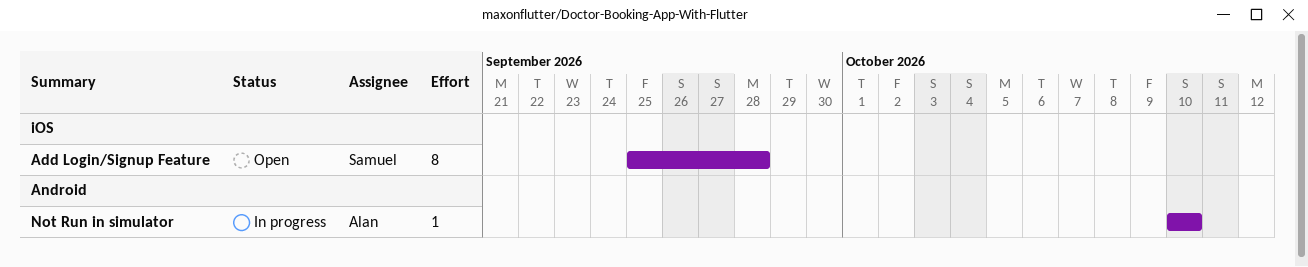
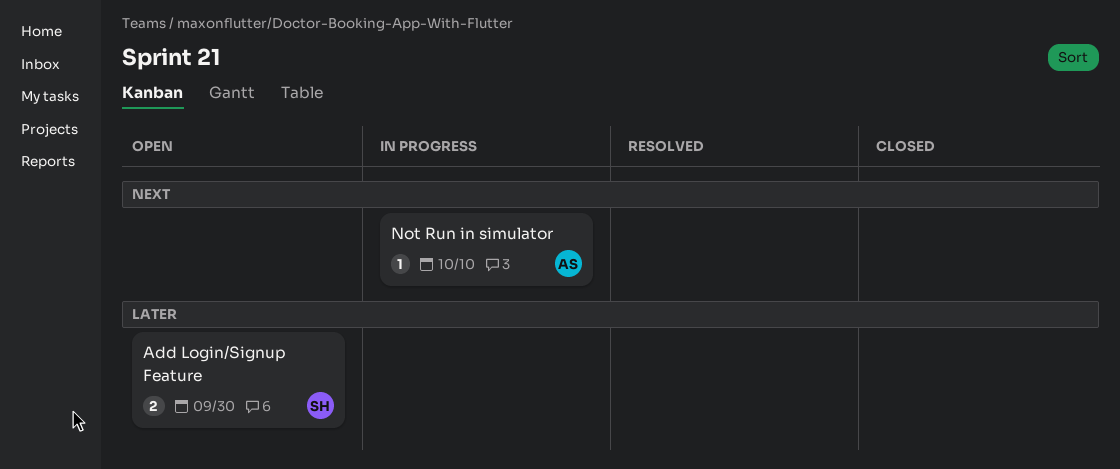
Add Login/Signup Feature, estimate: 8 -> 2
Add Login/Signup Feature, due: Sep 28 -> Sep 30

